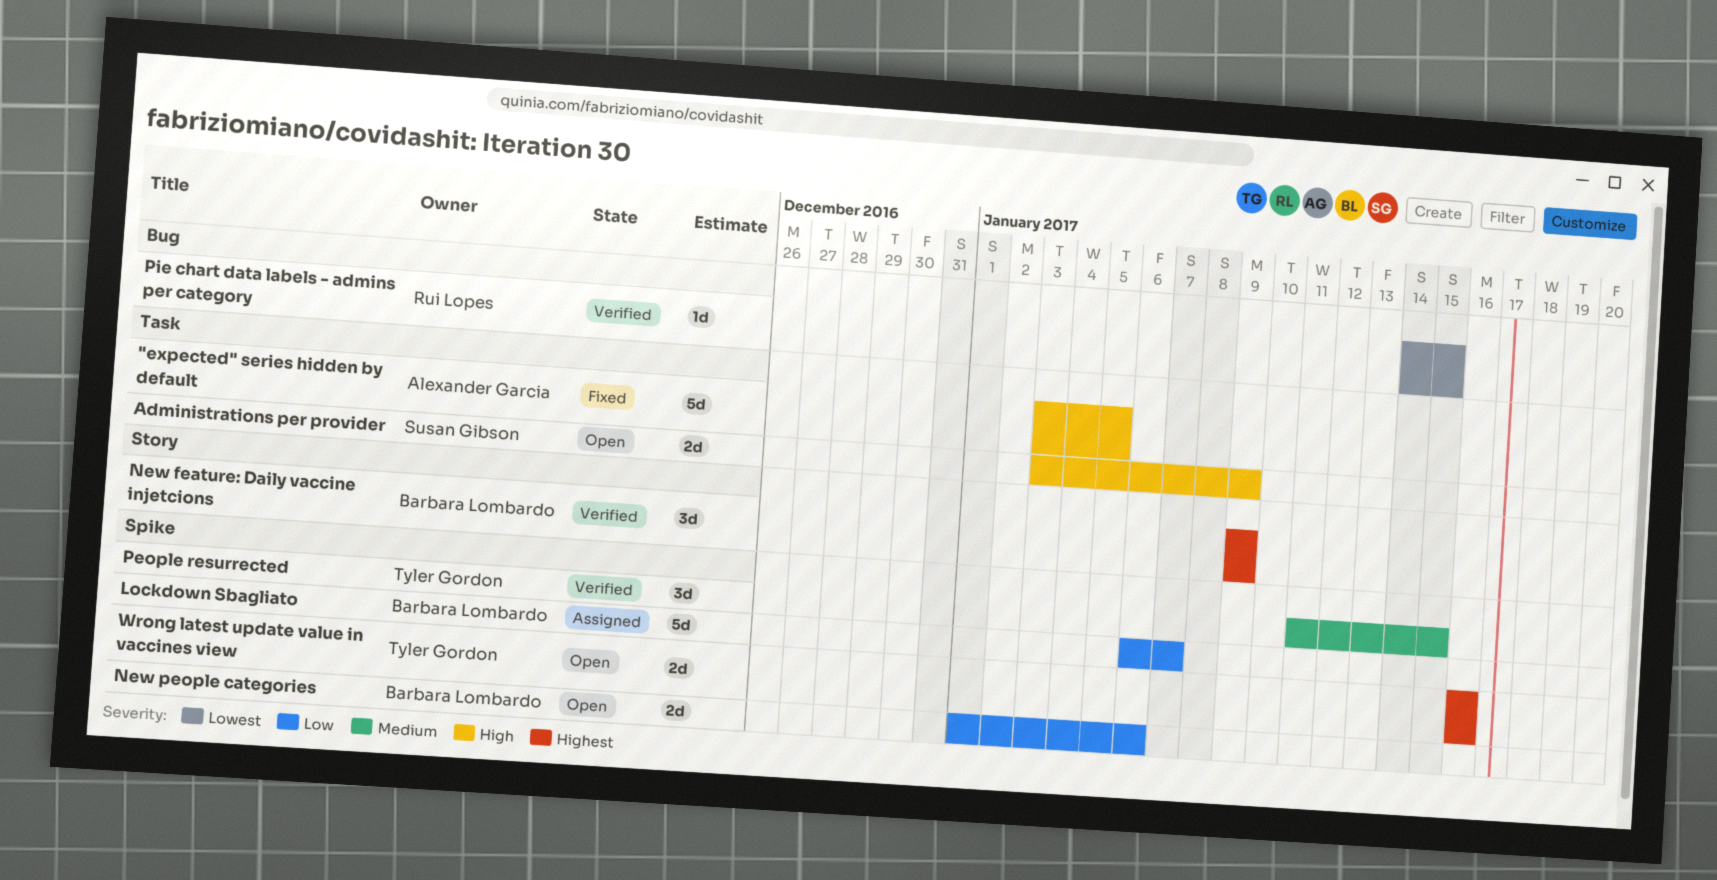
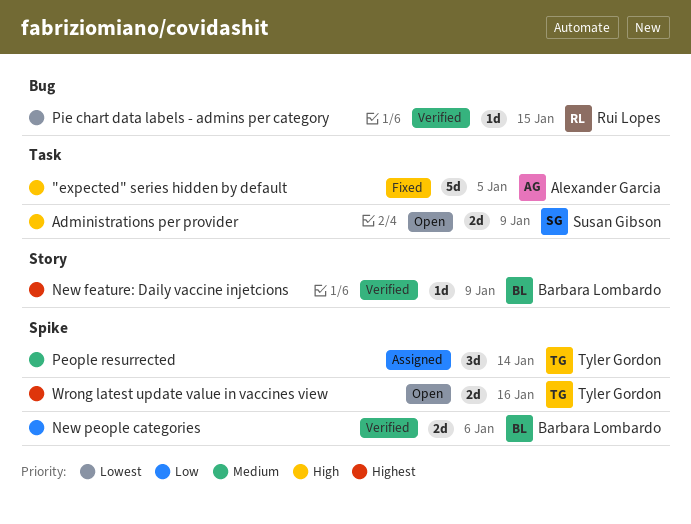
Lockdown Sbagliato: present -> none
New feature: Daily vaccine injetcions, estimate: 3d -> 1d
New people categories, status: Open -> Verified
People resurrected, status: Verified -> Assigned
People resurrected, due: Jan 15 -> Jan 14

